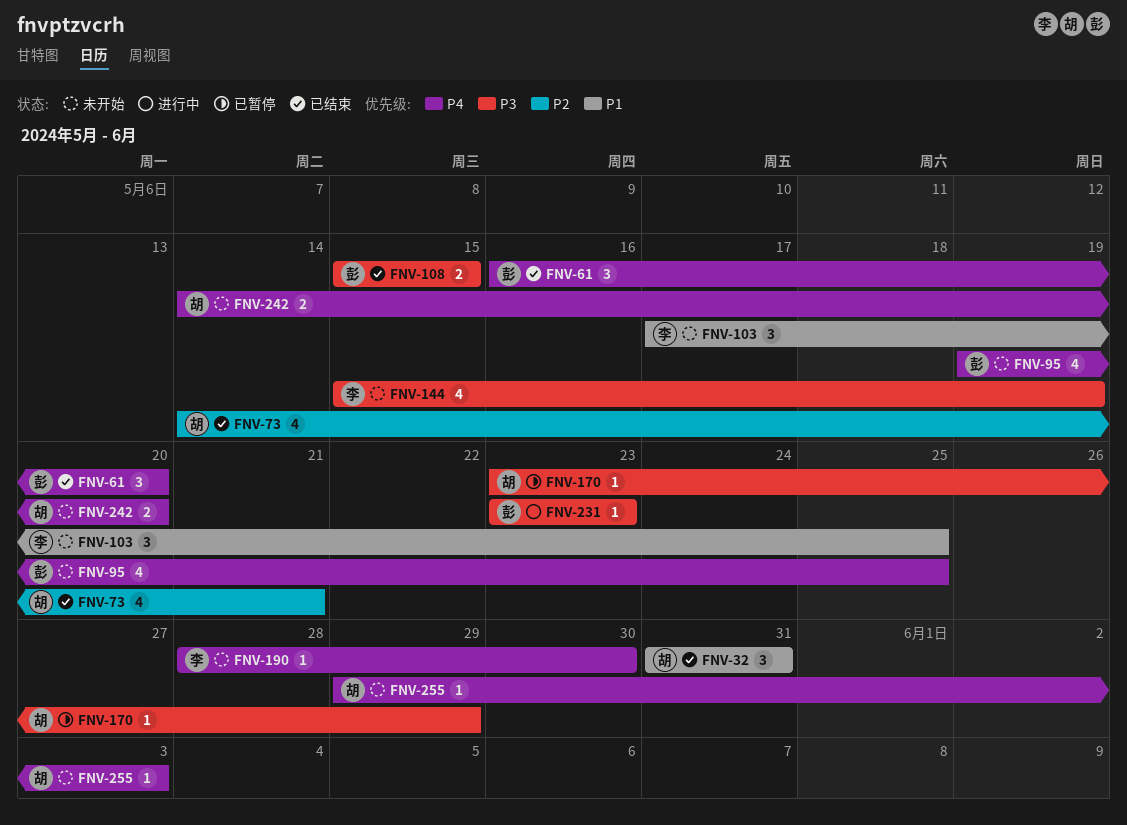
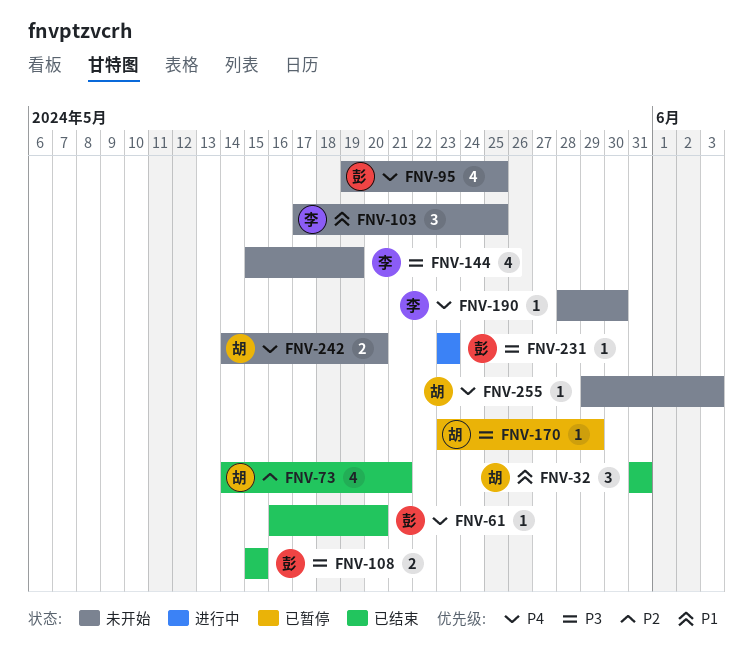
FNV-61, estimate: 3 -> 1

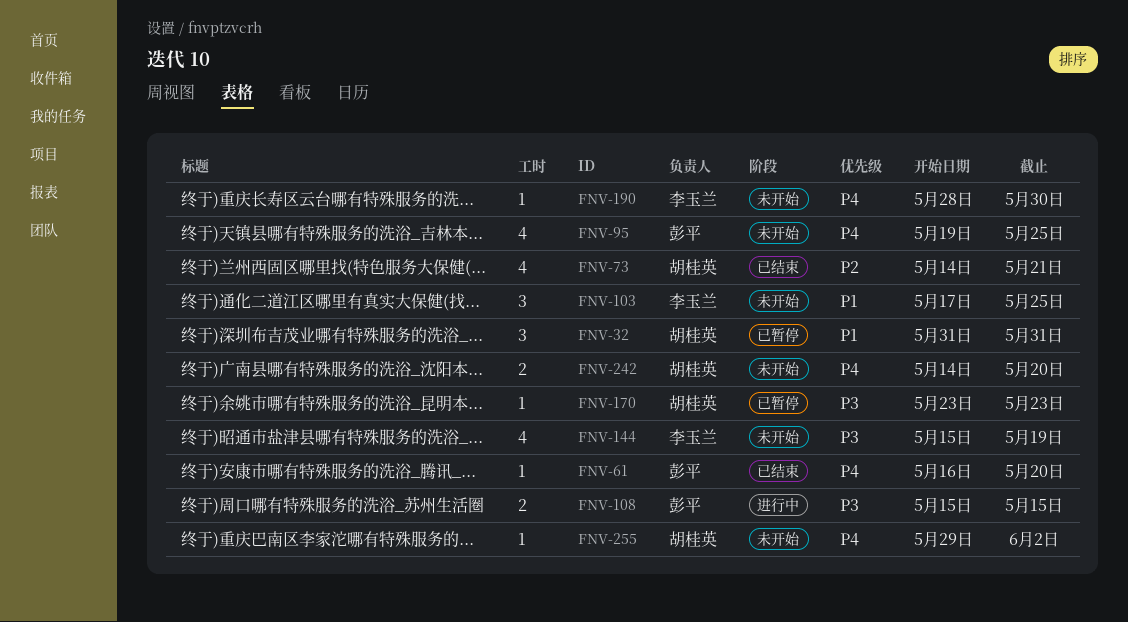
FNV-32, status: 已结束 -> 已暂停
FNV-108, status: 已结束 -> 进行中
FNV-170, due: May 29 -> May 23
FNV-231: present -> none
FNV-255, due: Jun 3 -> Jun 2

